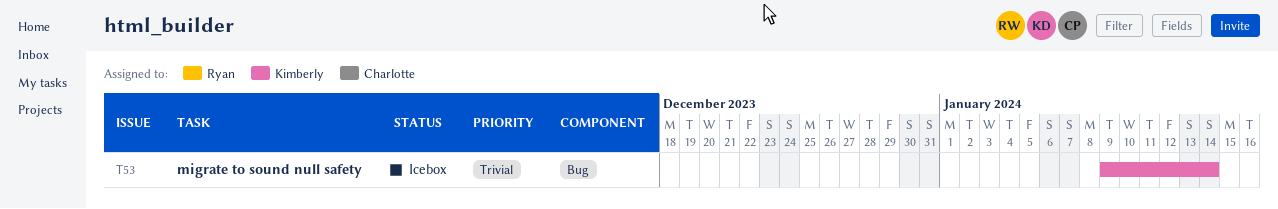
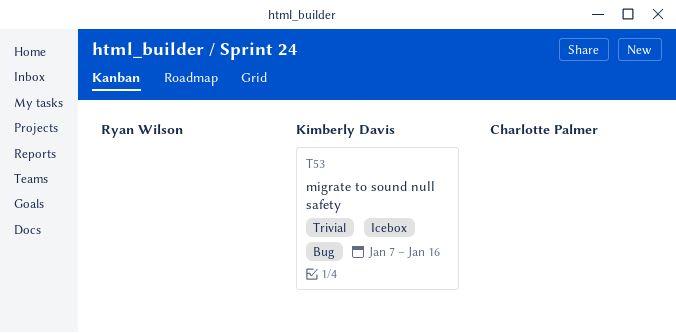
T53, start: Jan 9 -> Jan 7
T53, due: Jan 14 -> Jan 16

